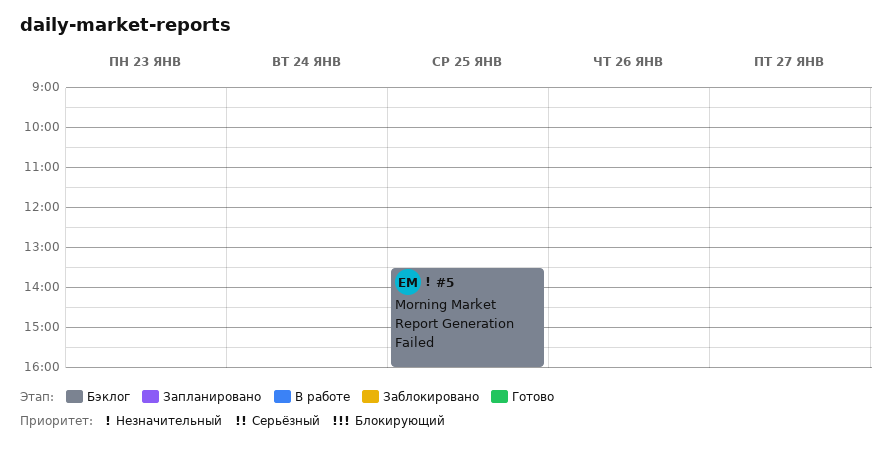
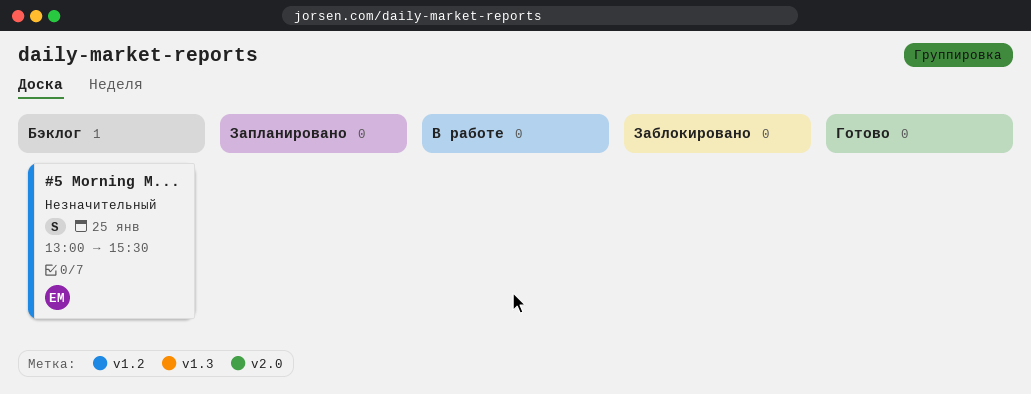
#5, begins: 13:30 -> 13:00
#5, ends: 16:00 -> 15:30

